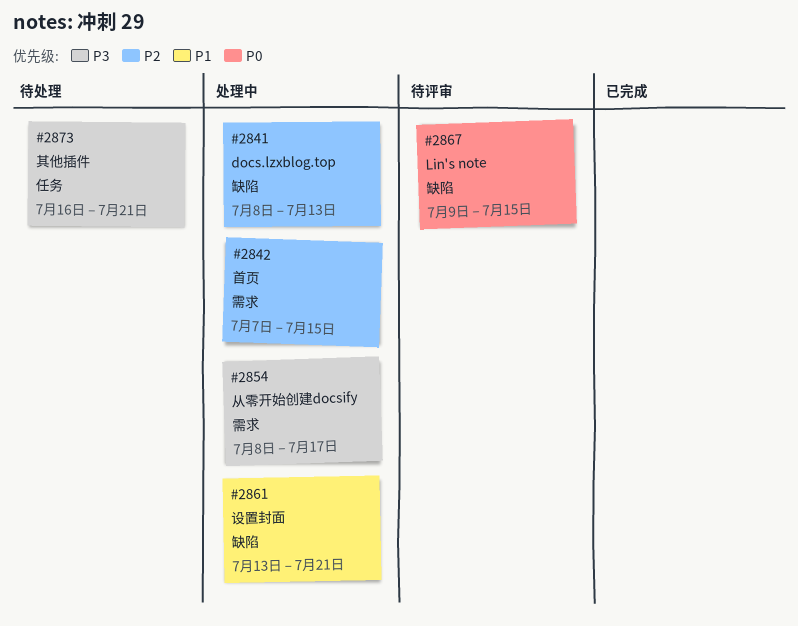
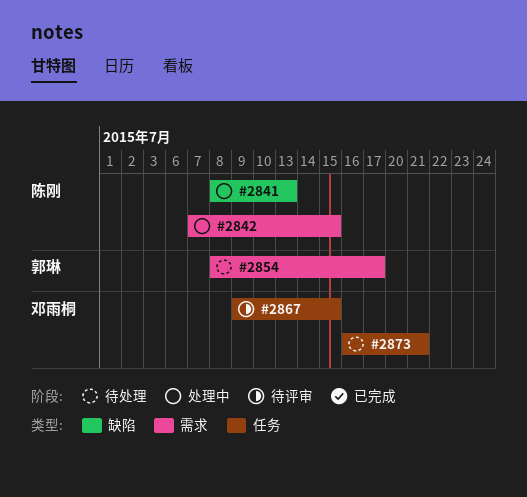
#2854, status: 处理中 -> 待处理
#2861: present -> none
#2867, label: 缺陷 -> 任务

